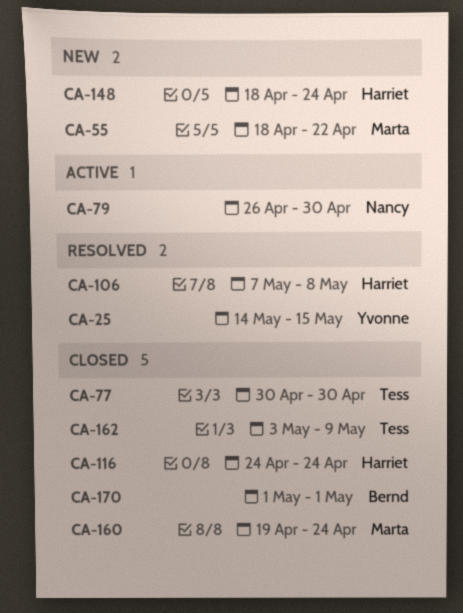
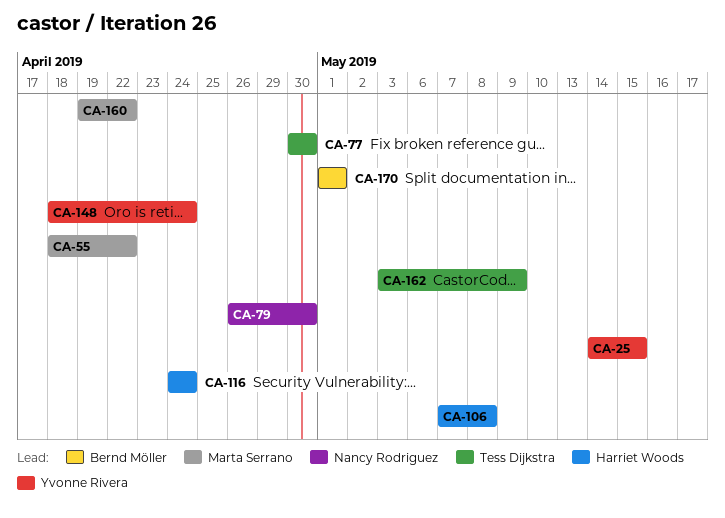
CA-148, owner: Harriet Woods -> Yvonne Rivera
CA-160, due: Apr 24 -> Apr 22

